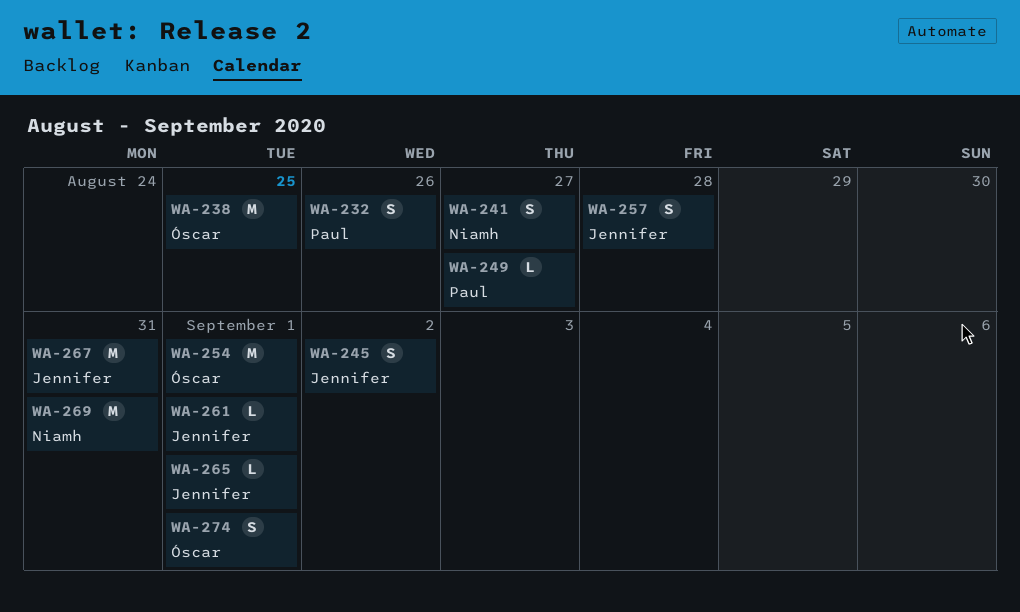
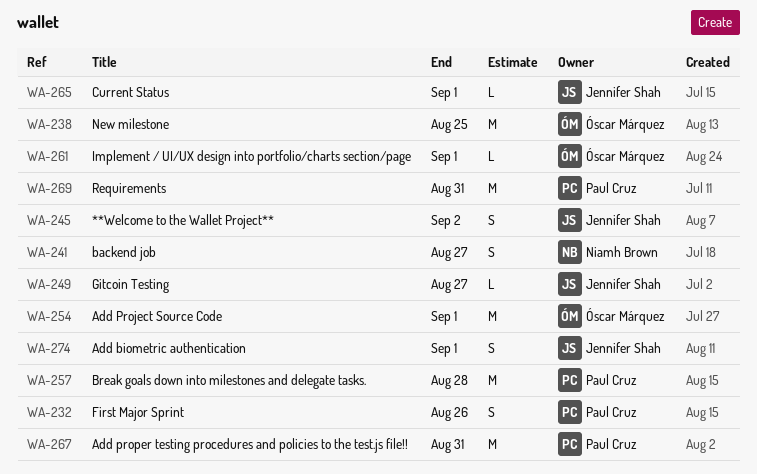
WA-249, owner: Paul Cruz -> Jennifer Shah
WA-257, owner: Jennifer Shah -> Paul Cruz
WA-257, estimate: S -> M
WA-261, owner: Jennifer Shah -> Óscar Márquez
WA-267, owner: Jennifer Shah -> Paul Cruz
WA-269, owner: Niamh Brown -> Paul Cruz
WA-274, owner: Óscar Márquez -> Jennifer Shah

